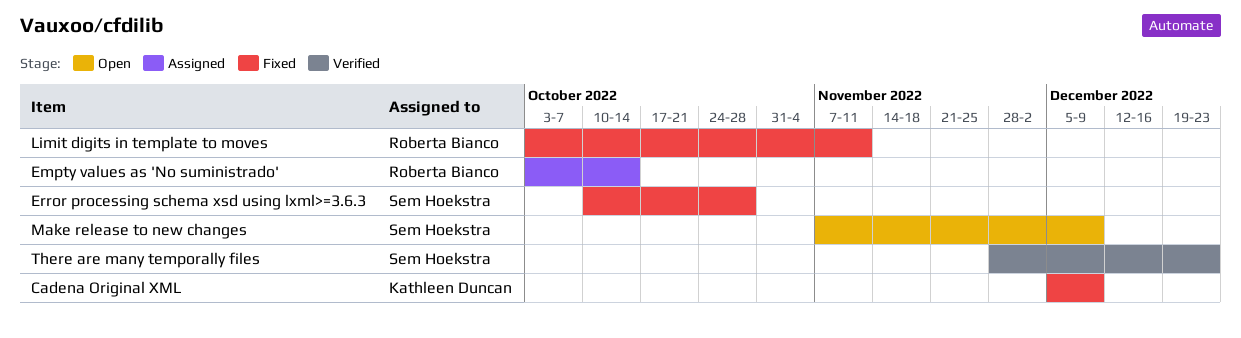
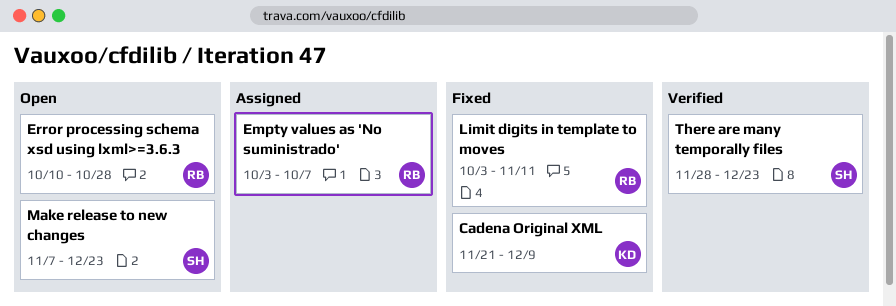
Cadena Original XML, start: Dec 5 -> Nov 21
Empty values as 'No suministrado', due: Oct 14 -> Oct 7
Error processing schema xsd using lxml>=3.6.3, status: Fixed -> Open
Error processing schema xsd using lxml>=3.6.3, owner: Sem Hoekstra -> Roberta Bianco
Make release to new changes, due: Dec 9 -> Dec 23

